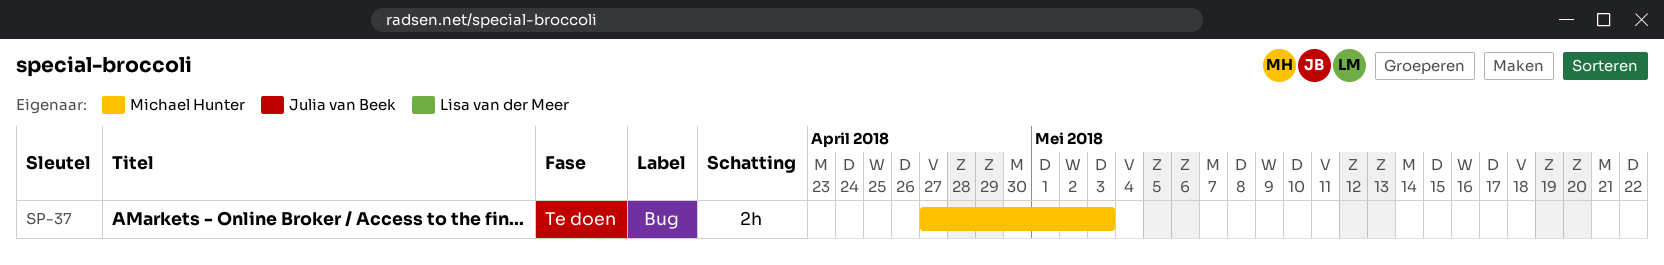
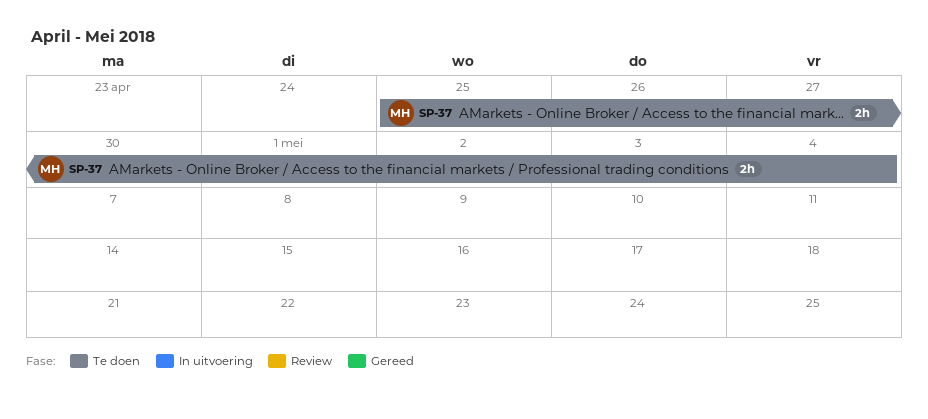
SP-37, start: Apr 27 -> Apr 25
SP-37, due: May 3 -> May 4

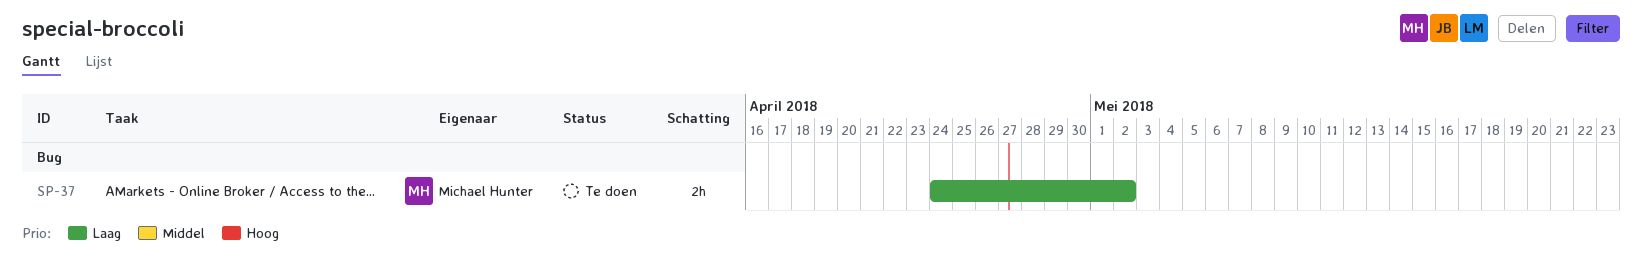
SP-37, start: Apr 25 -> Apr 24
SP-37, due: May 4 -> May 2

